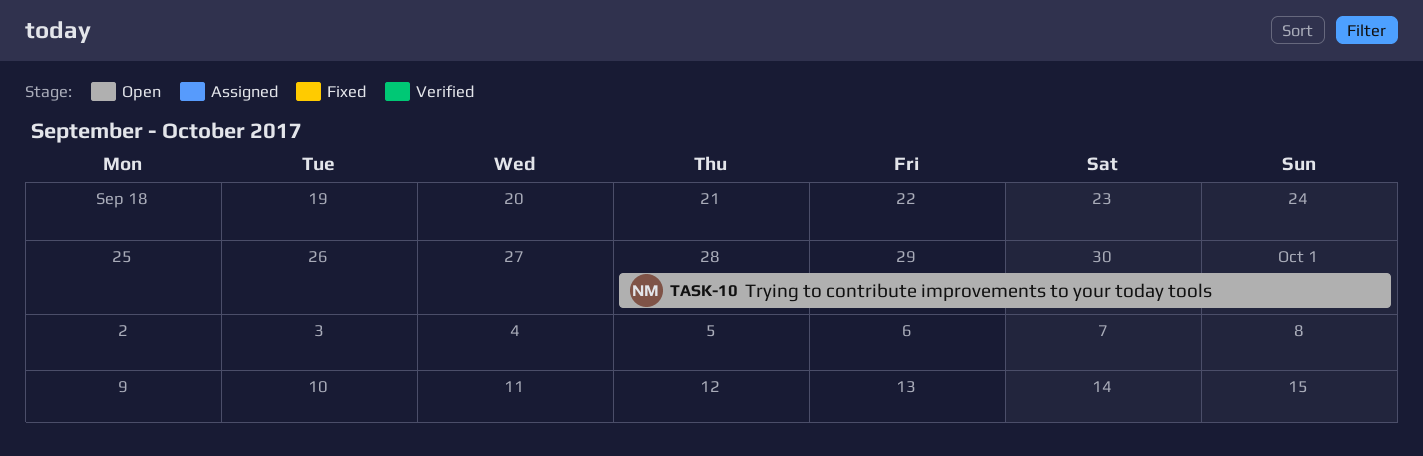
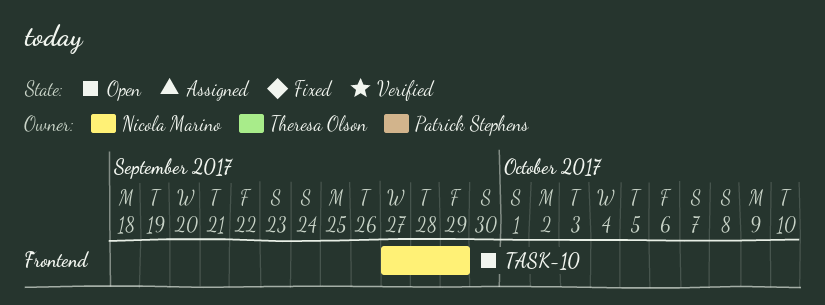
TASK-10, start: Sep 28 -> Sep 27
TASK-10, due: Oct 1 -> Sep 29

